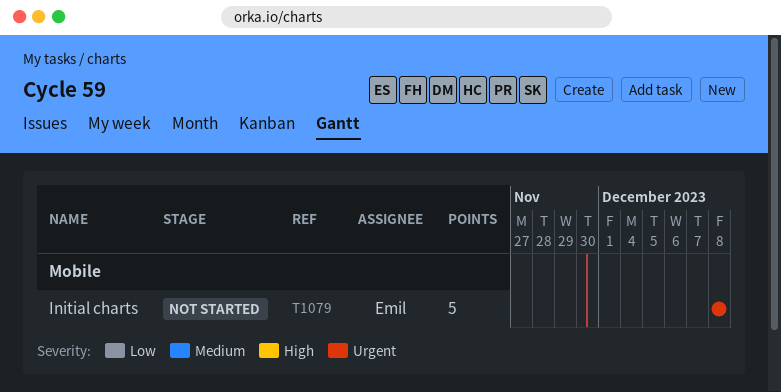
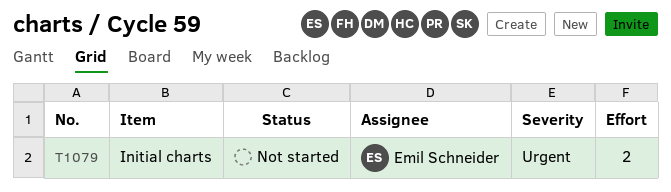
T1079, estimate: 5 -> 2

